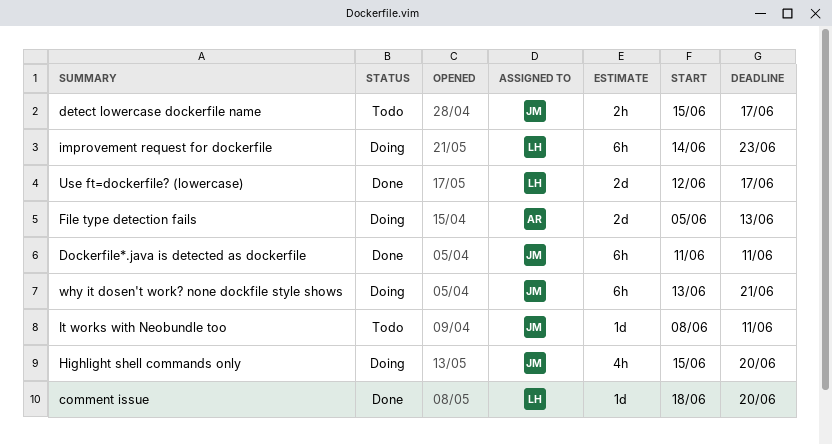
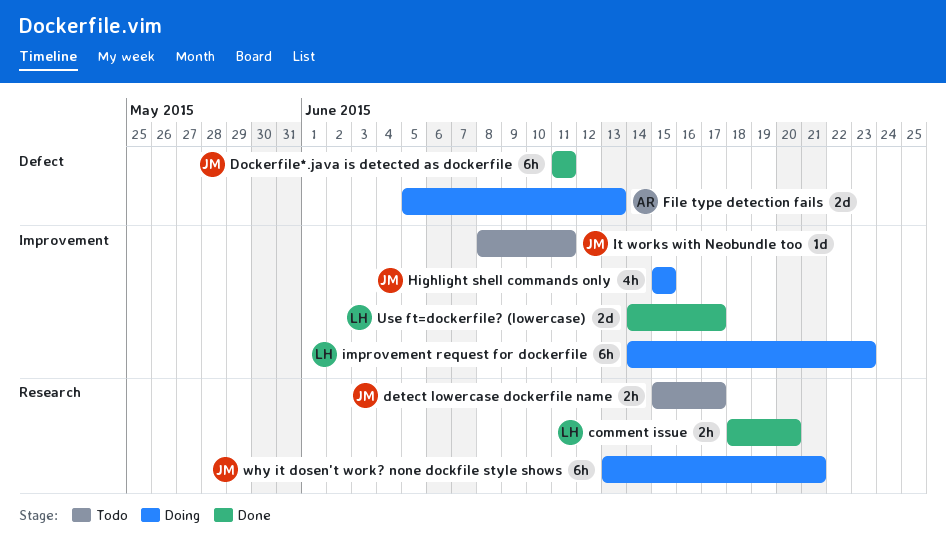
comment issue, estimate: 1d -> 2h
Highlight shell commands only, due: Jun 20 -> Jun 15
Use ft=dockerfile? (lowercase), start: Jun 12 -> Jun 14

